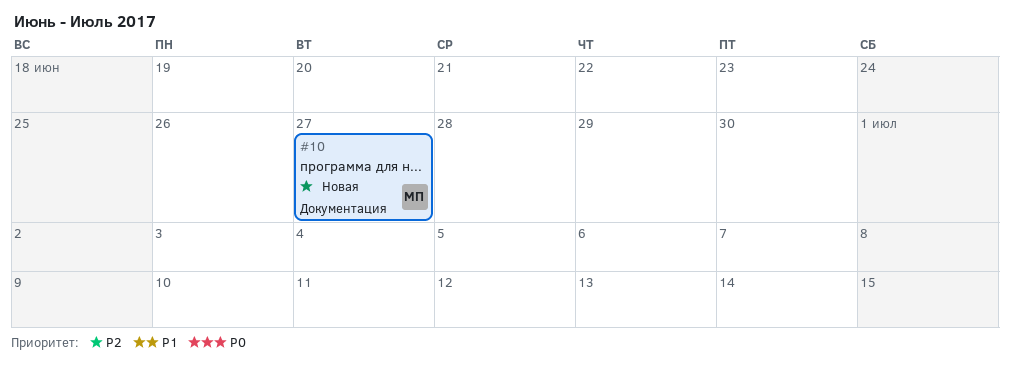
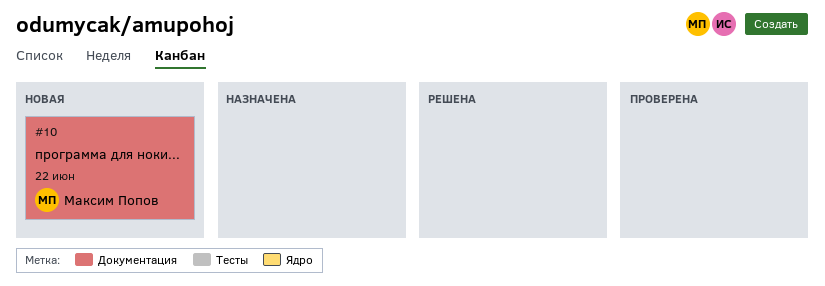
#10, due: Jun 27 -> Jun 22

